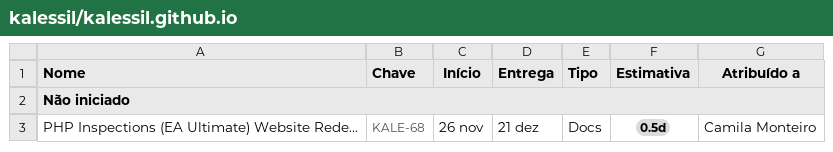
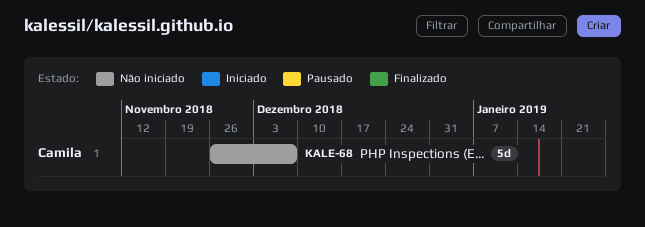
KALE-68, estimate: 0.5d -> 5d
KALE-68, due: Dec 21 -> Dec 7

